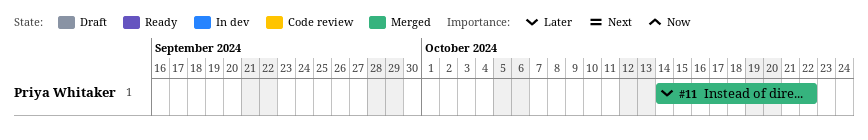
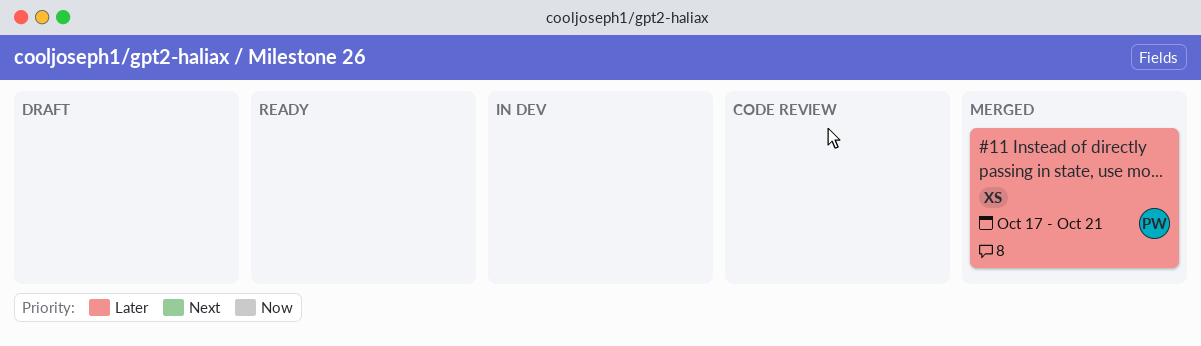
#11, start: Oct 14 -> Oct 17
#11, due: Oct 22 -> Oct 21

